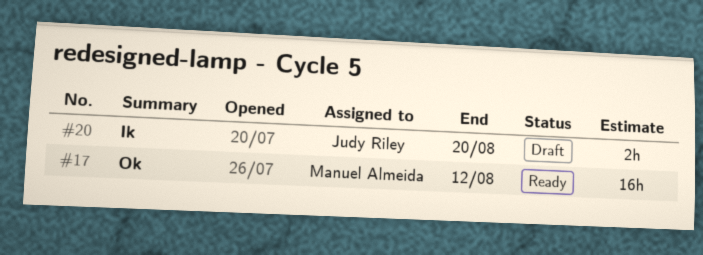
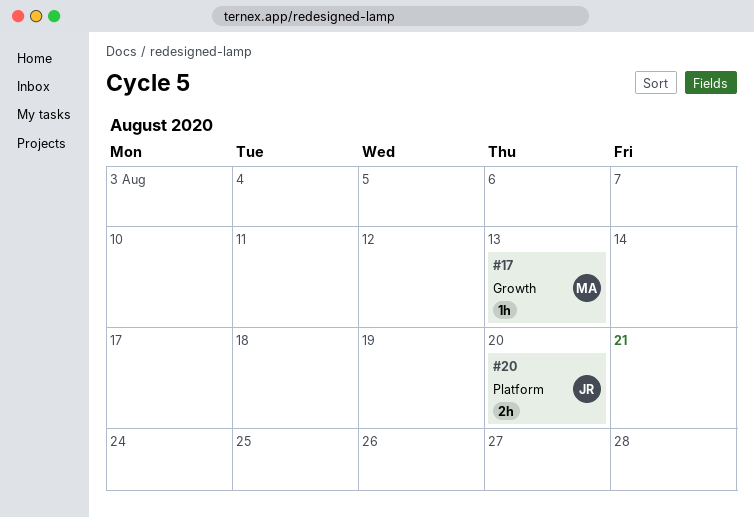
#17, estimate: 16h -> 1h
#17, due: Aug 12 -> Aug 13

